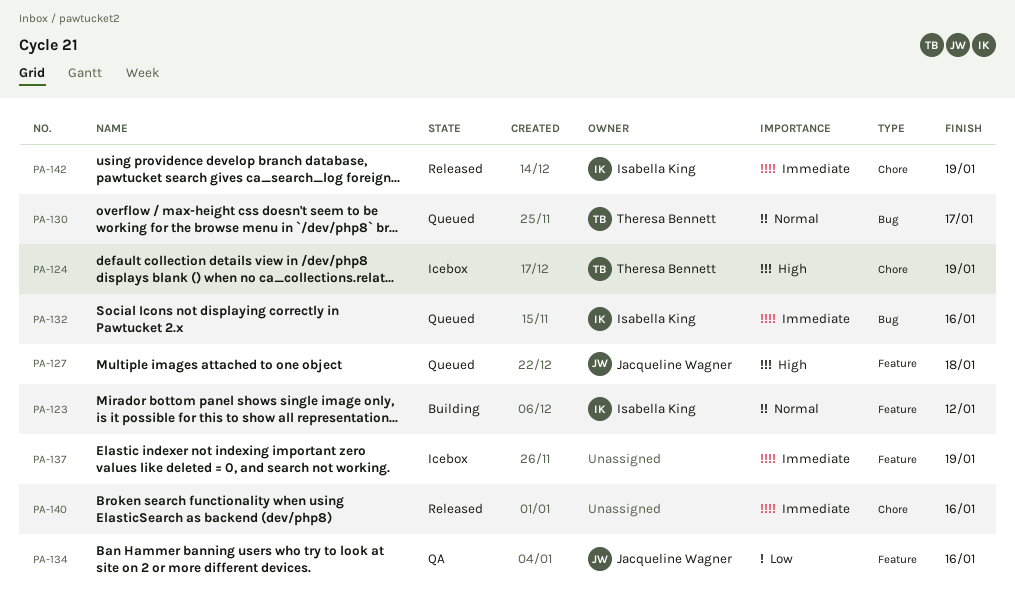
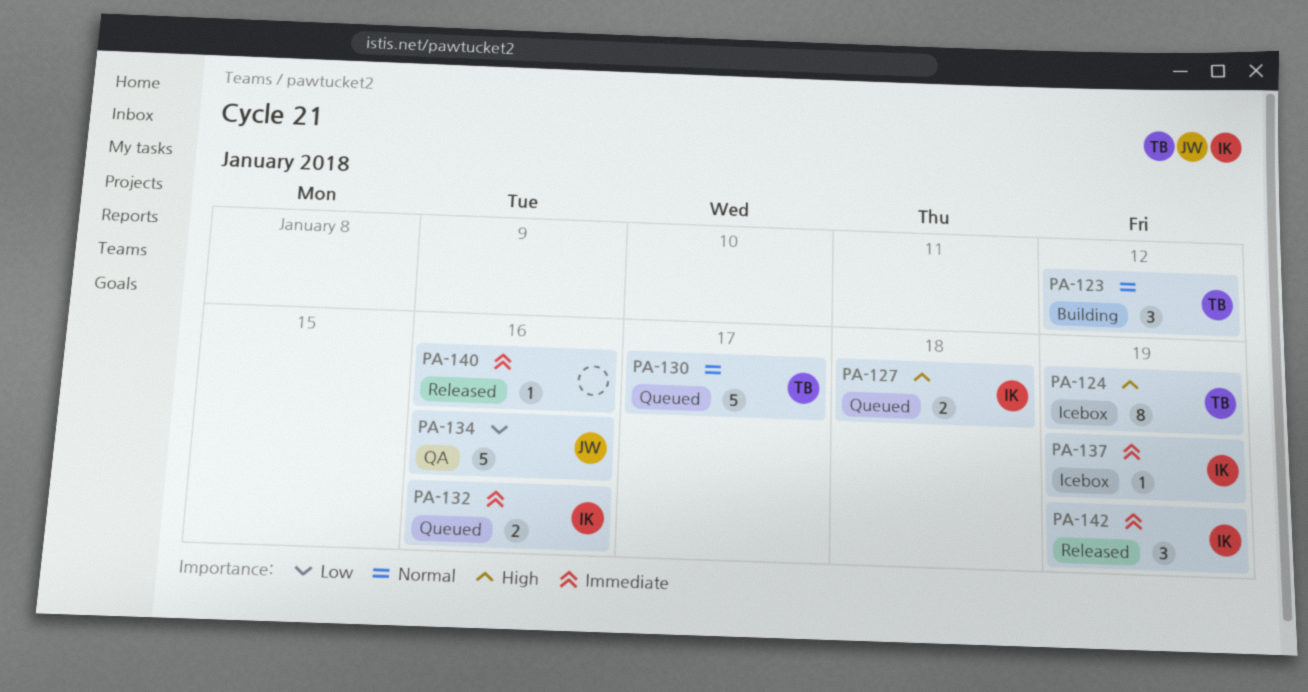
PA-123, owner: Isabella King -> Theresa Bennett
PA-127, owner: Jacqueline Wagner -> Isabella King
PA-137, owner: none -> Isabella King

